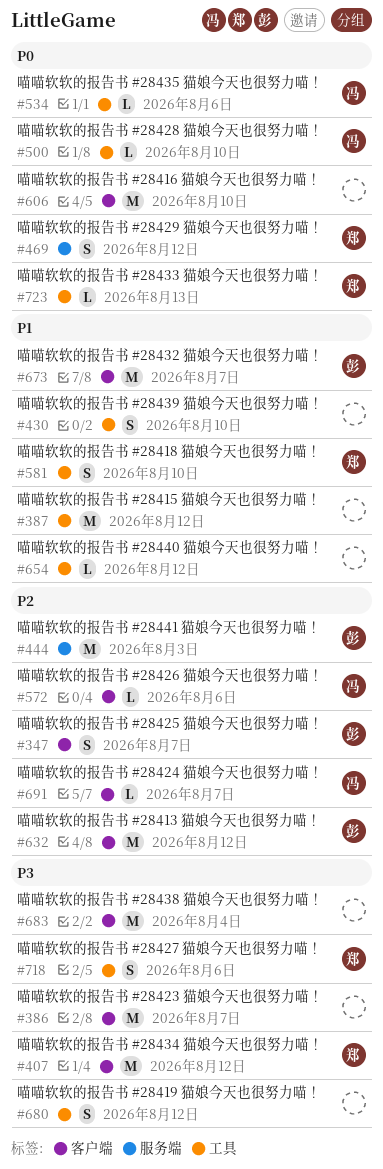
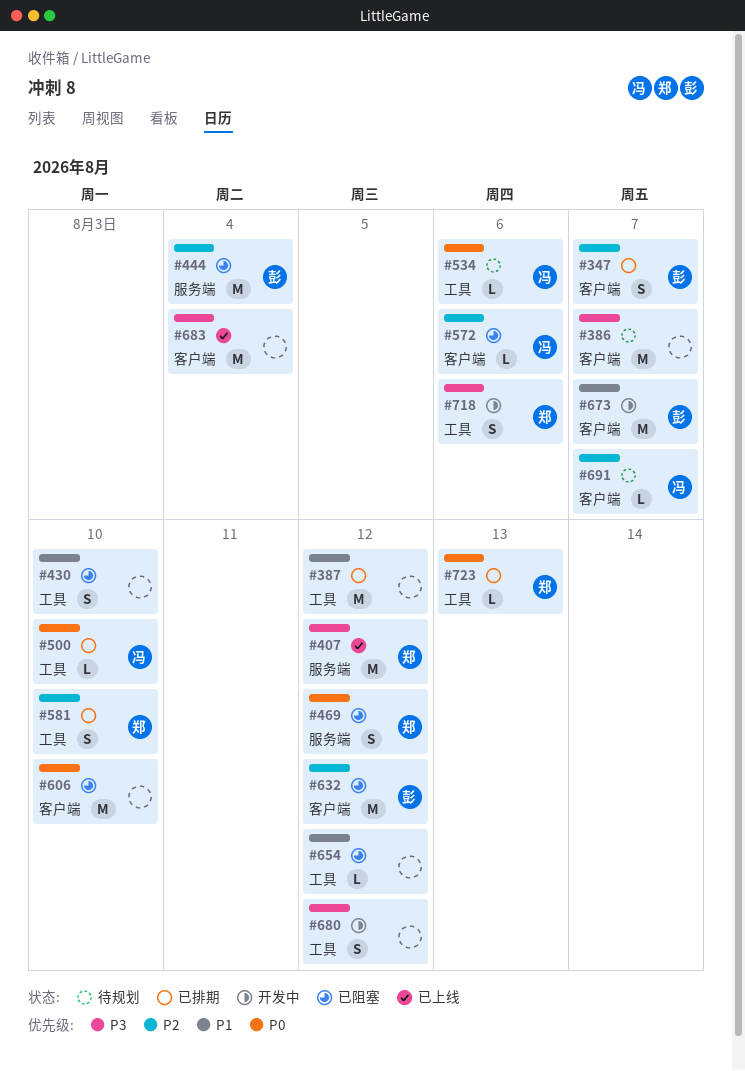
#407, label: 客户端 -> 服务端
#444, due: Aug 3 -> Aug 4
#581, priority: P1 -> P2

